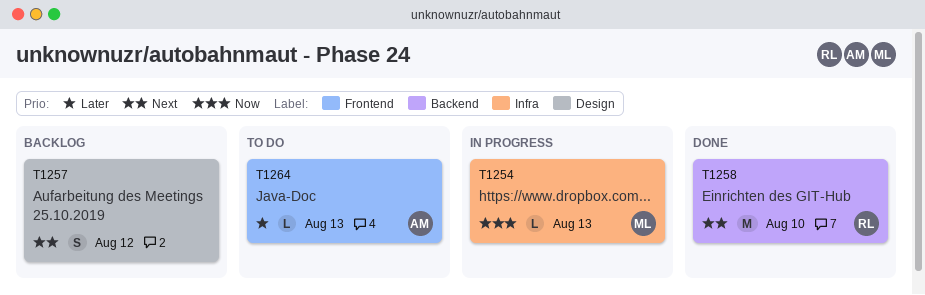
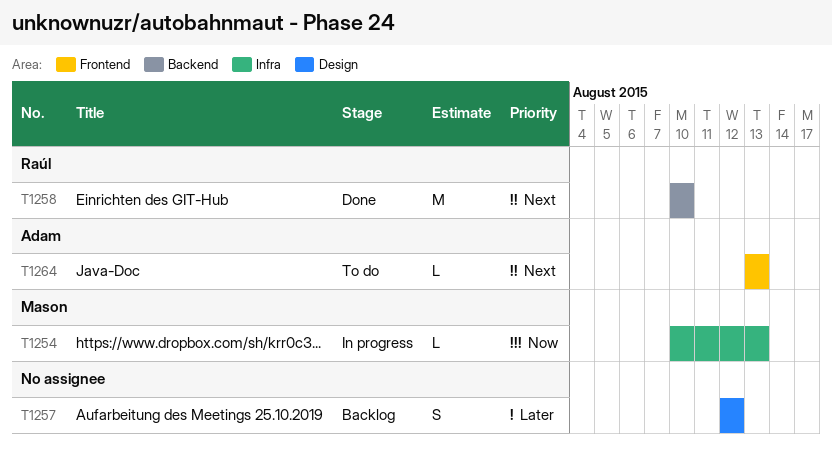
T1257, priority: Next -> Later
T1264, priority: Later -> Next

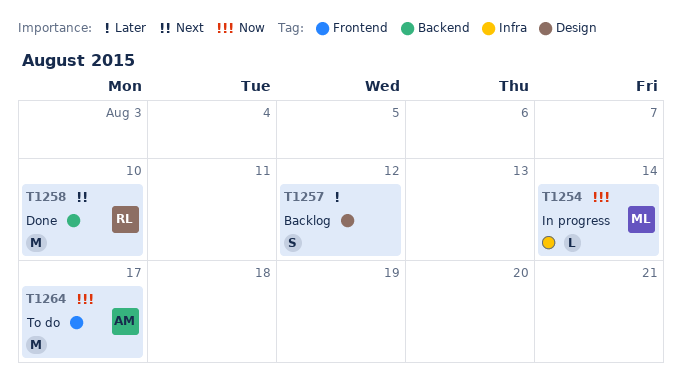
T1254, due: Aug 13 -> Aug 14
T1264, priority: Next -> Now
T1264, estimate: L -> M
T1264, due: Aug 13 -> Aug 17

